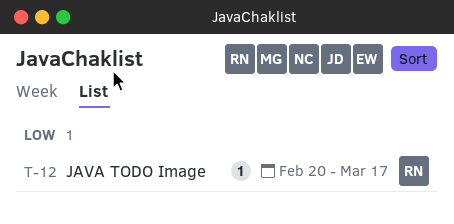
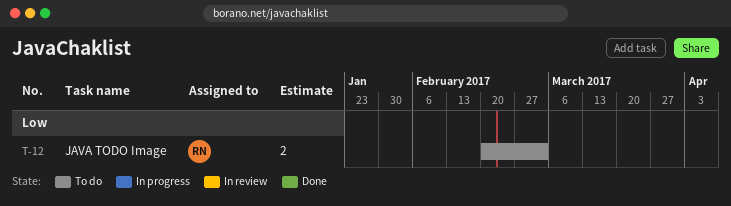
T-12, estimate: 1 -> 2
T-12, due: Mar 17 -> Mar 3

